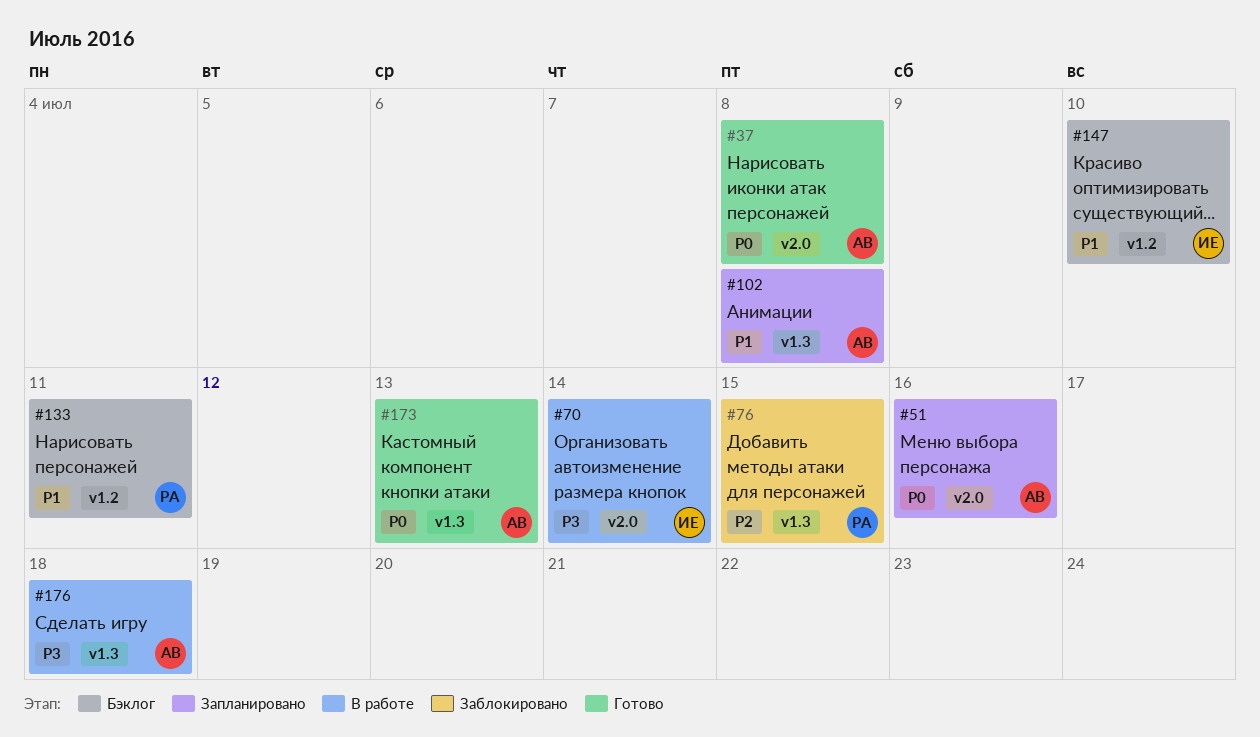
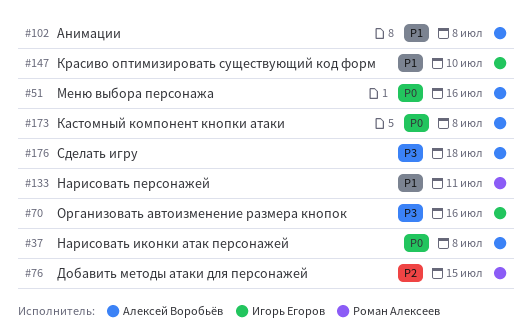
#70, due: Jul 14 -> Jul 16
#173, due: Jul 13 -> Jul 8

